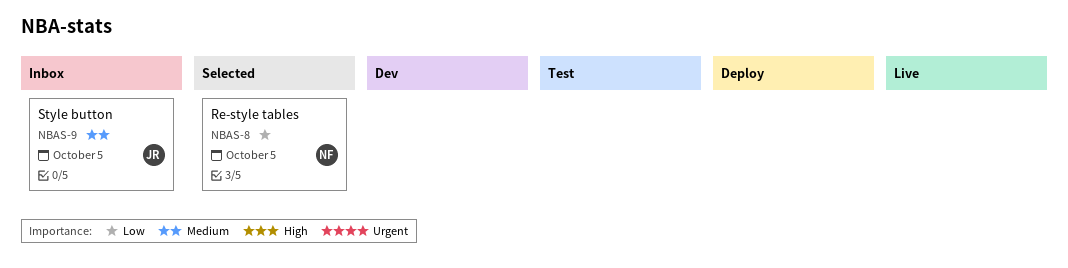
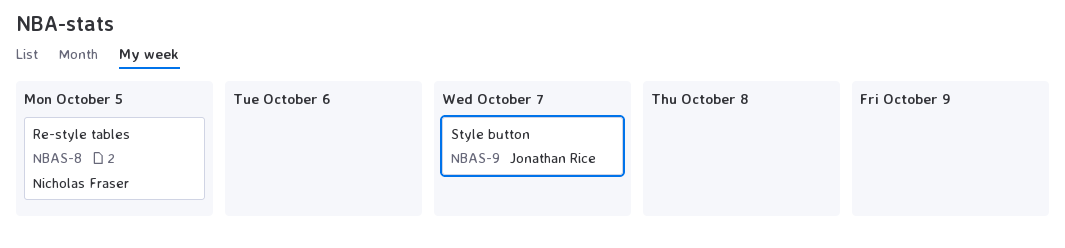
NBAS-9, due: Oct 5 -> Oct 7

